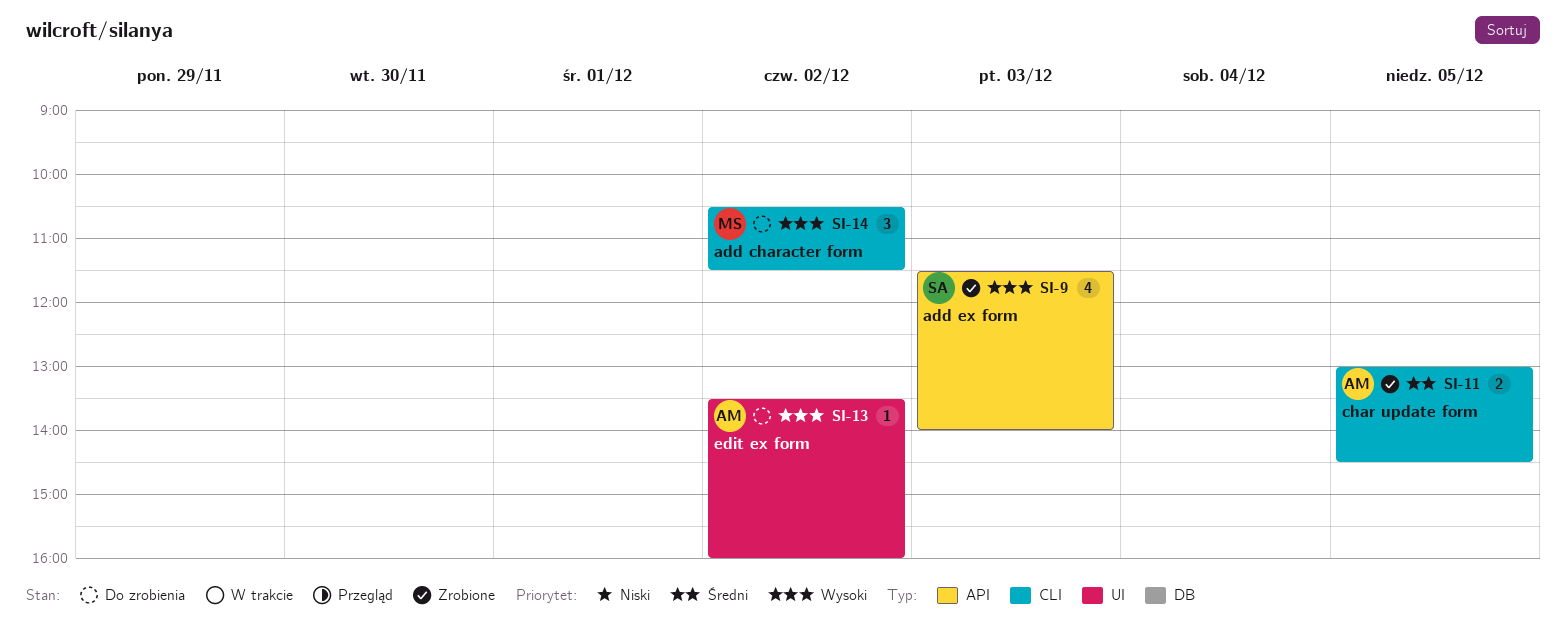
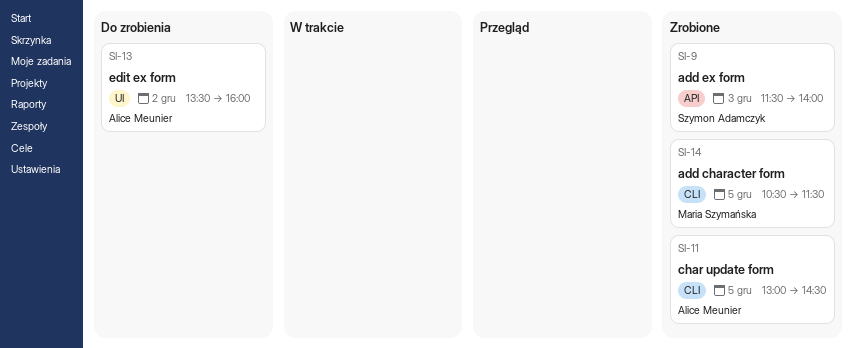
SI-14, status: Do zrobienia -> Zrobione
SI-14, day: Dec 2 -> Dec 5

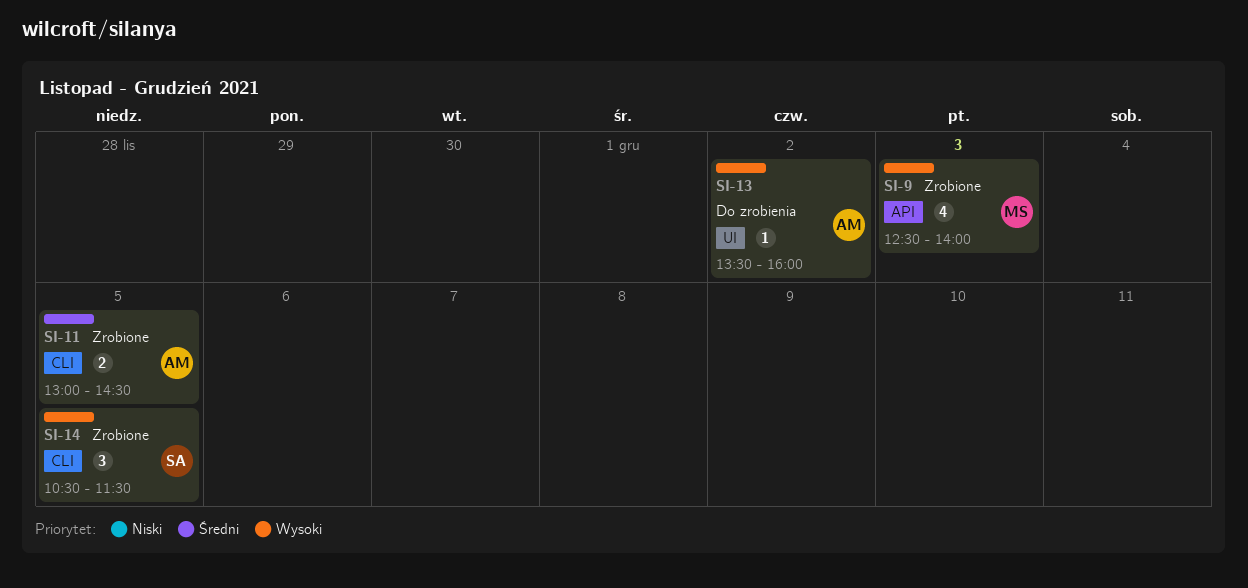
SI-9, owner: Szymon Adamczyk -> Maria Szymańska
SI-9, begins: 11:30 -> 12:30
SI-14, owner: Maria Szymańska -> Szymon Adamczyk

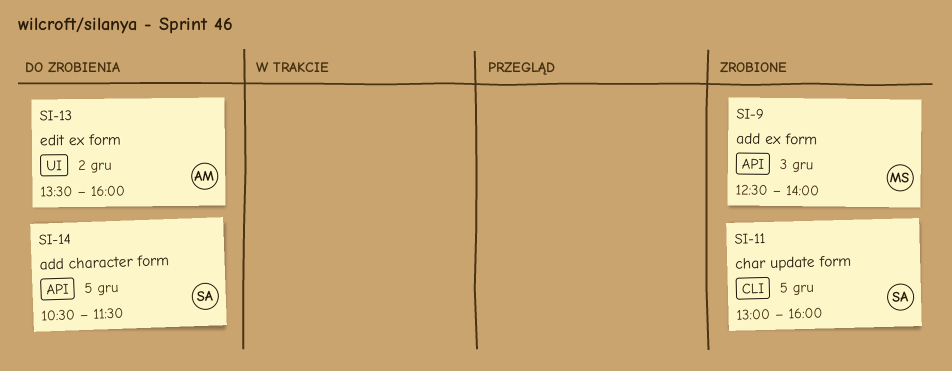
SI-11, owner: AM -> SA
SI-11, ends: 14:30 -> 16:00
SI-14, status: Zrobione -> Do zrobienia
SI-14, label: CLI -> API

